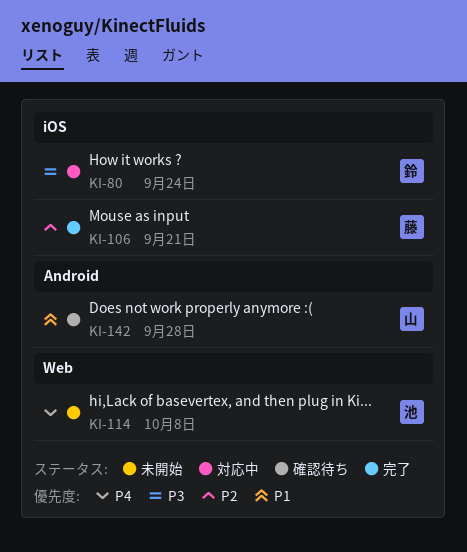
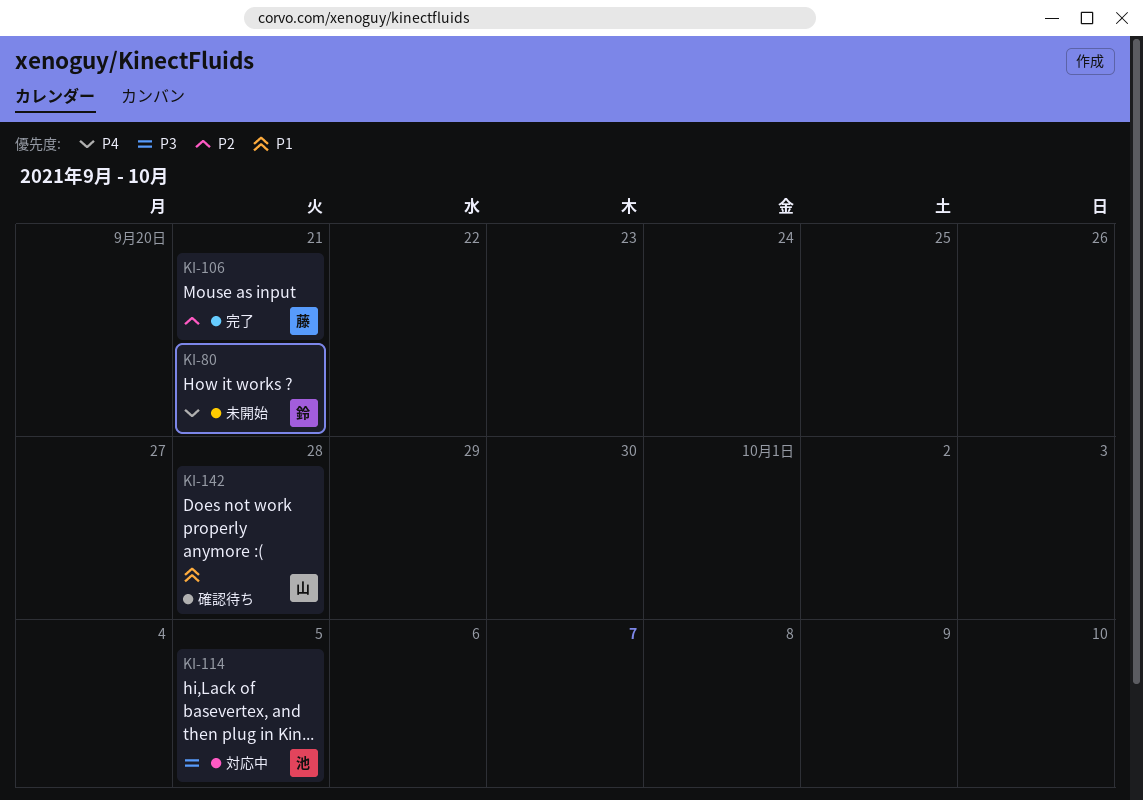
KI-80, status: 対応中 -> 未開始
KI-80, priority: P3 -> P4
KI-80, due: Sep 24 -> Sep 21
KI-114, status: 未開始 -> 対応中
KI-114, priority: P4 -> P3
KI-114, due: Oct 8 -> Oct 5

